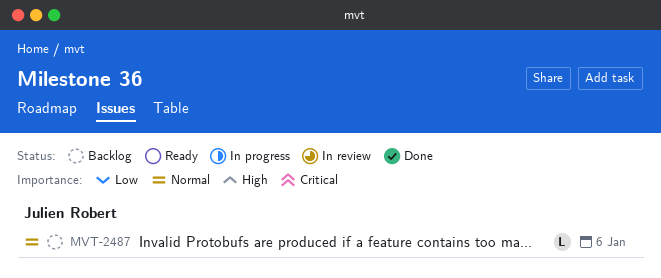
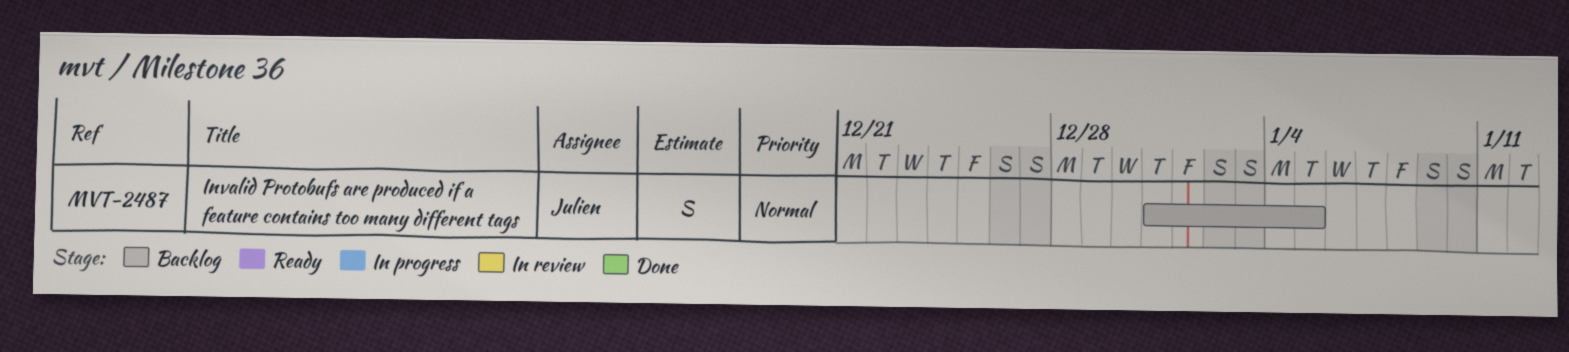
MVT-2487, estimate: L -> S
MVT-2487, due: Jan 6 -> Jan 5

